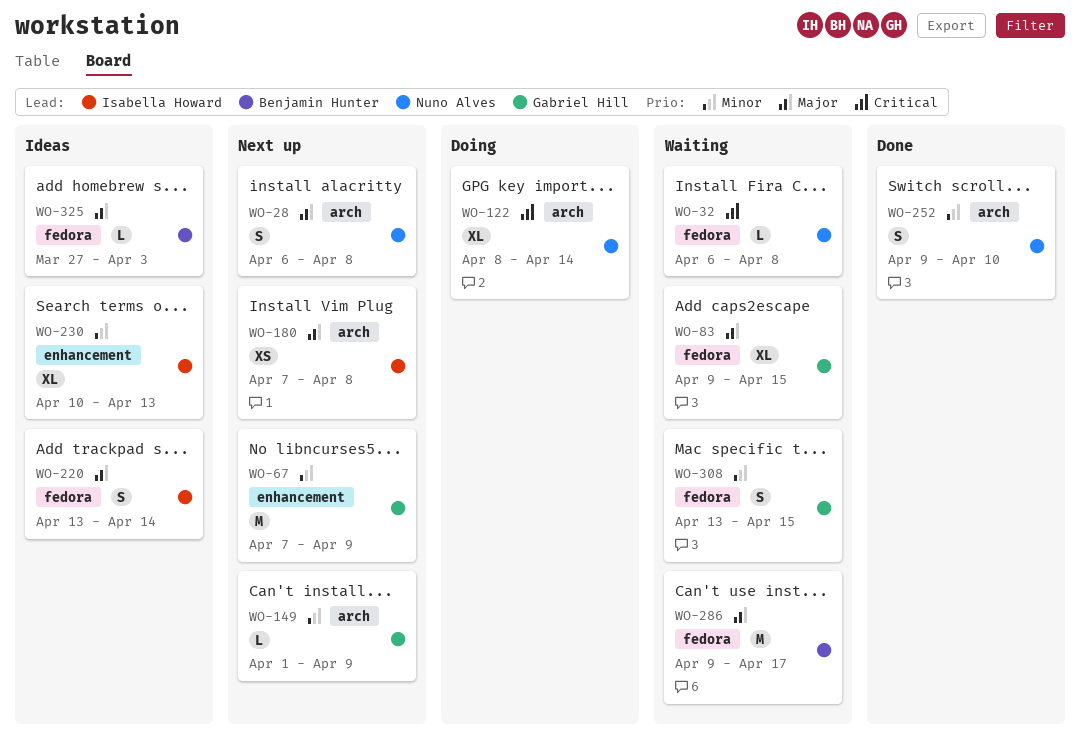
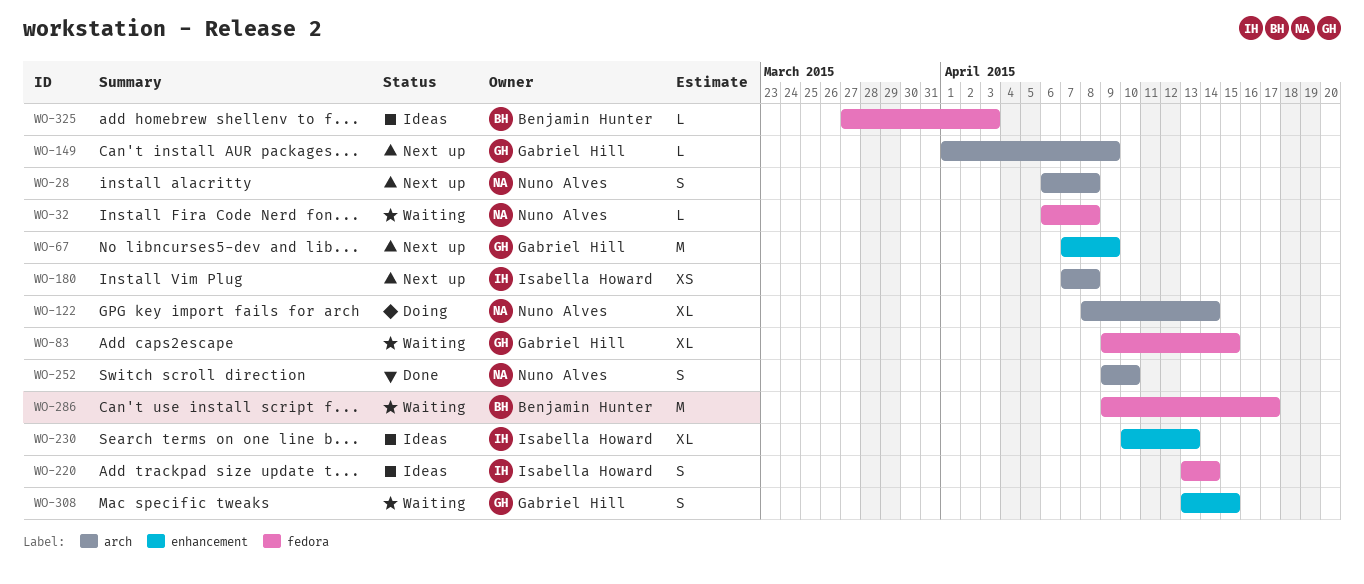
WO-308, label: fedora -> enhancement

